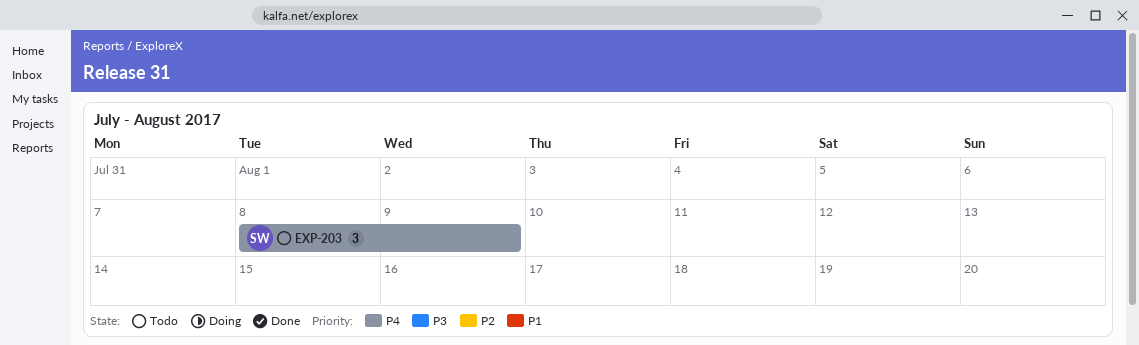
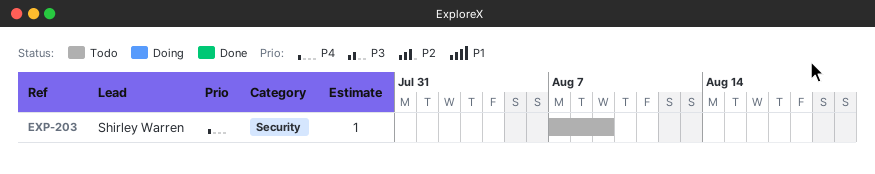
EXP-203, estimate: 3 -> 1
EXP-203, start: Aug 8 -> Aug 7

